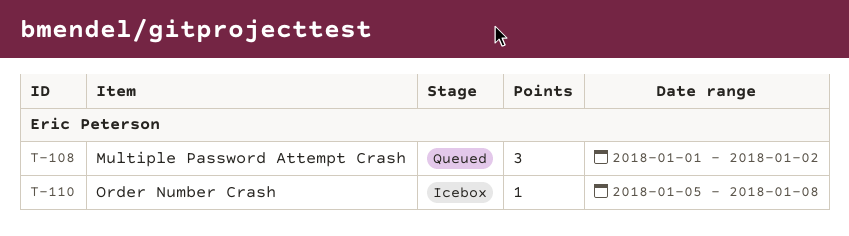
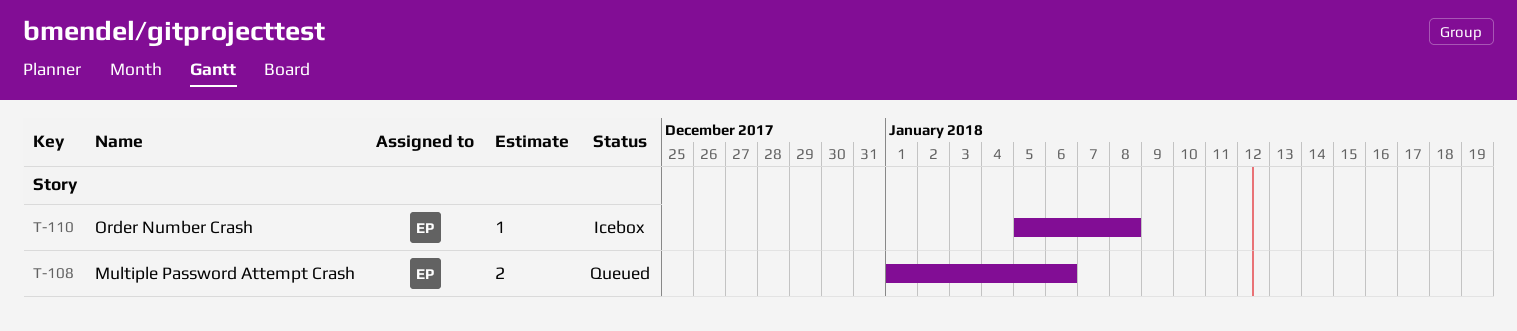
T-108, estimate: 3 -> 2
T-108, due: Jan 2 -> Jan 6

